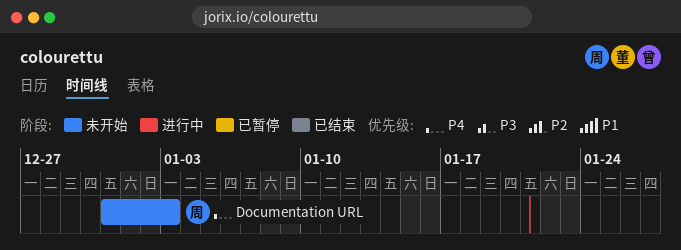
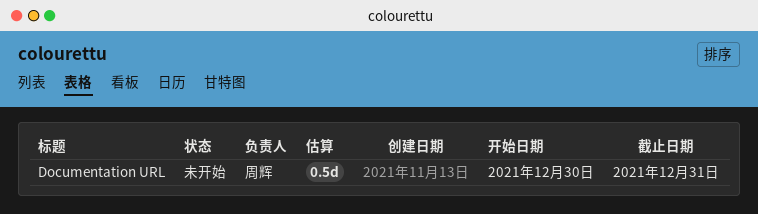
Documentation URL, start: Dec 31 -> Dec 30
Documentation URL, due: Jan 3 -> Dec 31

